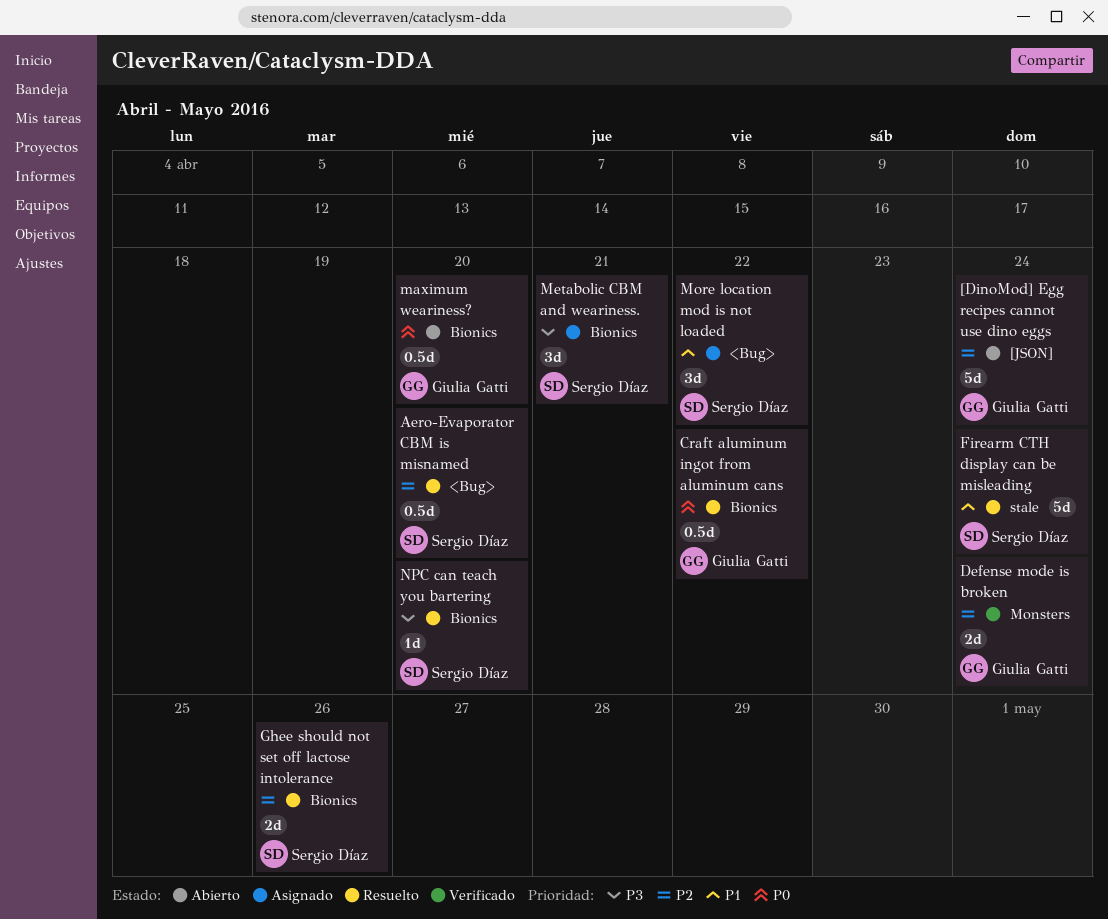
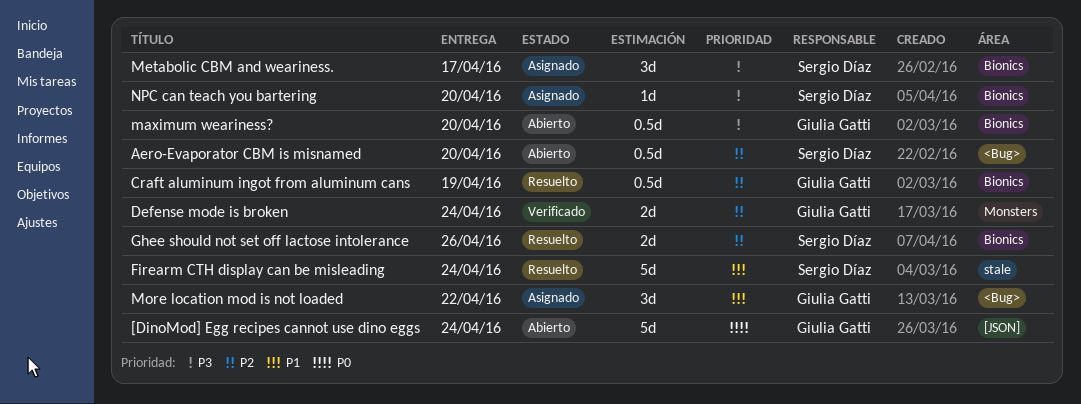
[DinoMod] Egg recipes cannot use dino eggs, priority: P2 -> P0
Aero-Evaporator CBM is misnamed, status: Resuelto -> Abierto
Craft aluminum ingot from aluminum cans, priority: P0 -> P2
Craft aluminum ingot from aluminum cans, due: Apr 22 -> Apr 19
maximum weariness?, priority: P0 -> P3
Metabolic CBM and weariness., due: Apr 21 -> Apr 17
More location mod is not loaded, owner: Sergio Díaz -> Giulia Gatti
NPC can teach you bartering, status: Resuelto -> Asignado

